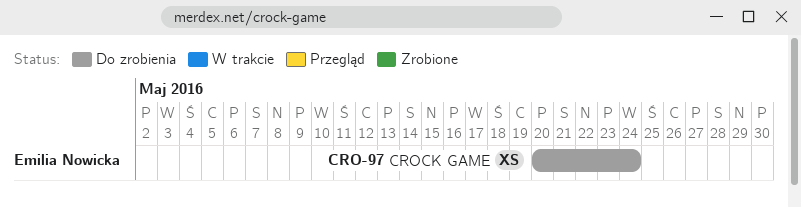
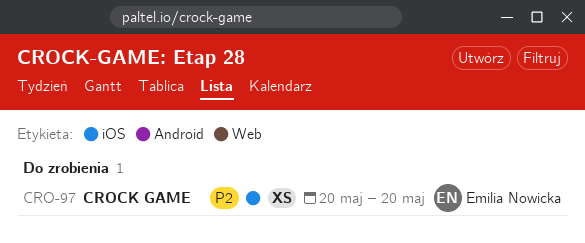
CRO-97, due: May 24 -> May 20

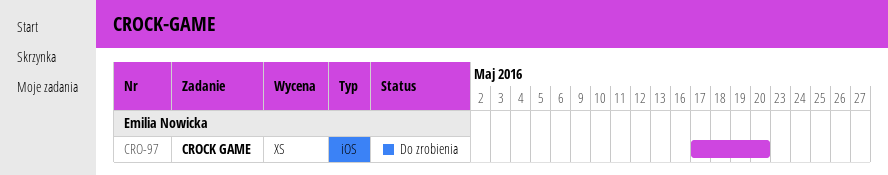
CRO-97, start: May 20 -> May 17

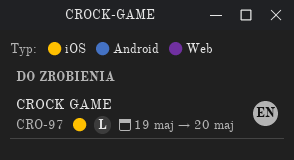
CRO-97, estimate: XS -> L
CRO-97, start: May 17 -> May 19

